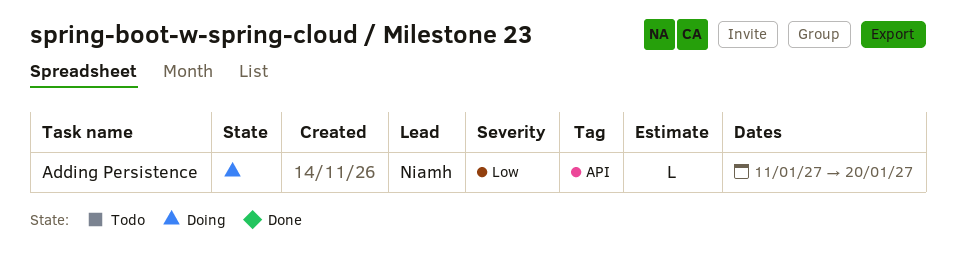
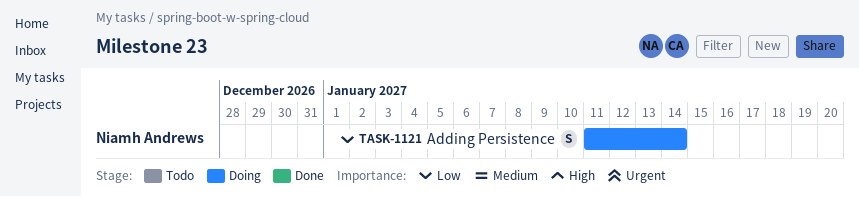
Adding Persistence, estimate: L -> S
Adding Persistence, due: Jan 20 -> Jan 14

